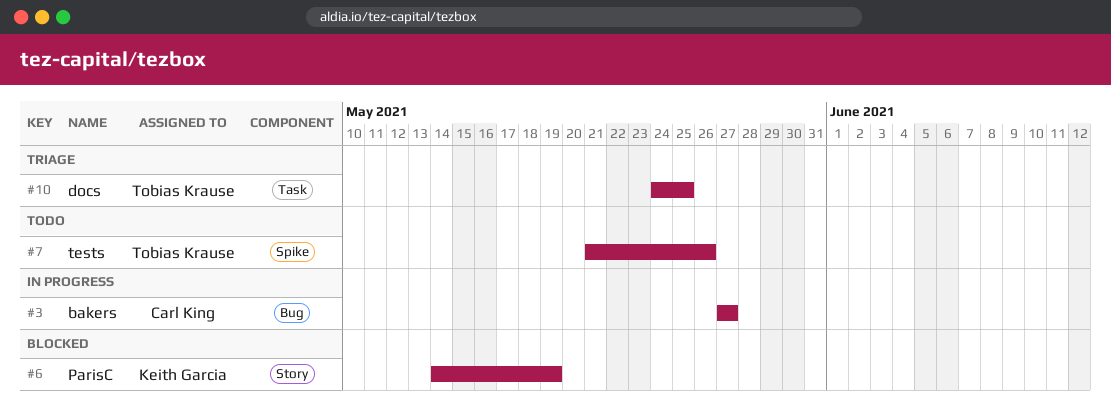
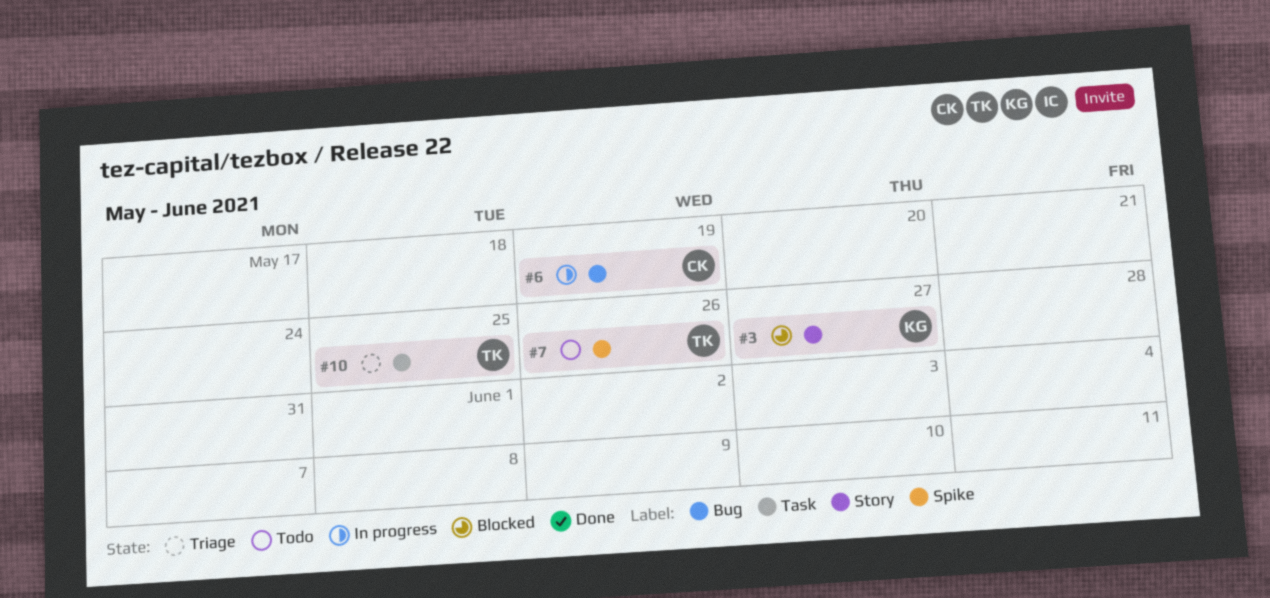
#3, status: In progress -> Blocked
#3, owner: Carl King -> Keith Garcia
#3, label: Bug -> Story
#6, status: Blocked -> In progress
#6, owner: Keith Garcia -> Carl King
#6, label: Story -> Bug

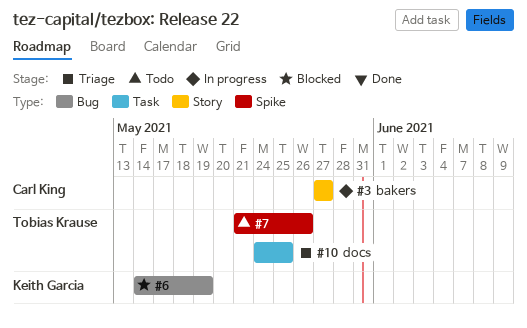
#3, status: Blocked -> In progress
#3, owner: Keith Garcia -> Carl King
#6, status: In progress -> Blocked
#6, owner: Carl King -> Keith Garcia

